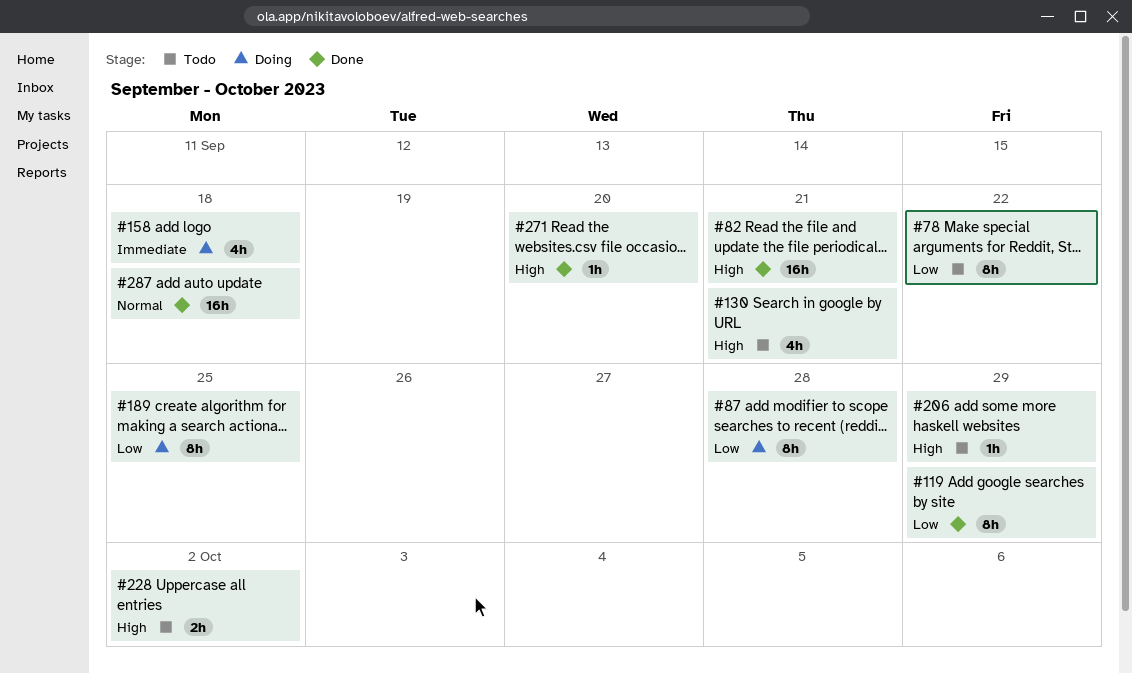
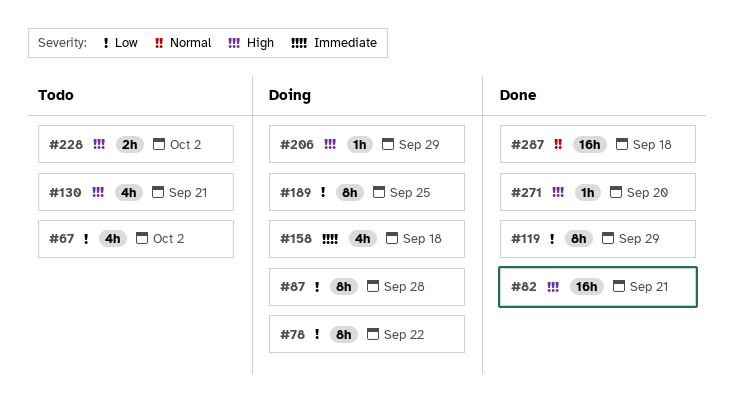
#67: none -> present
#78, status: Todo -> Doing
#206, status: Todo -> Doing

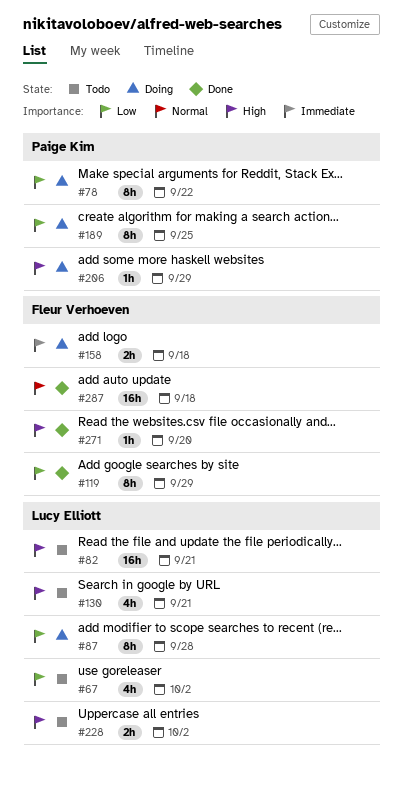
#82, status: Done -> Todo
#158, estimate: 4h -> 2h

